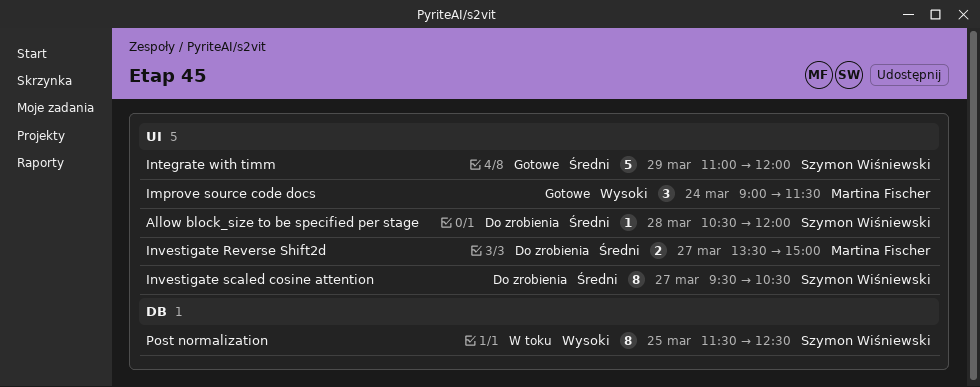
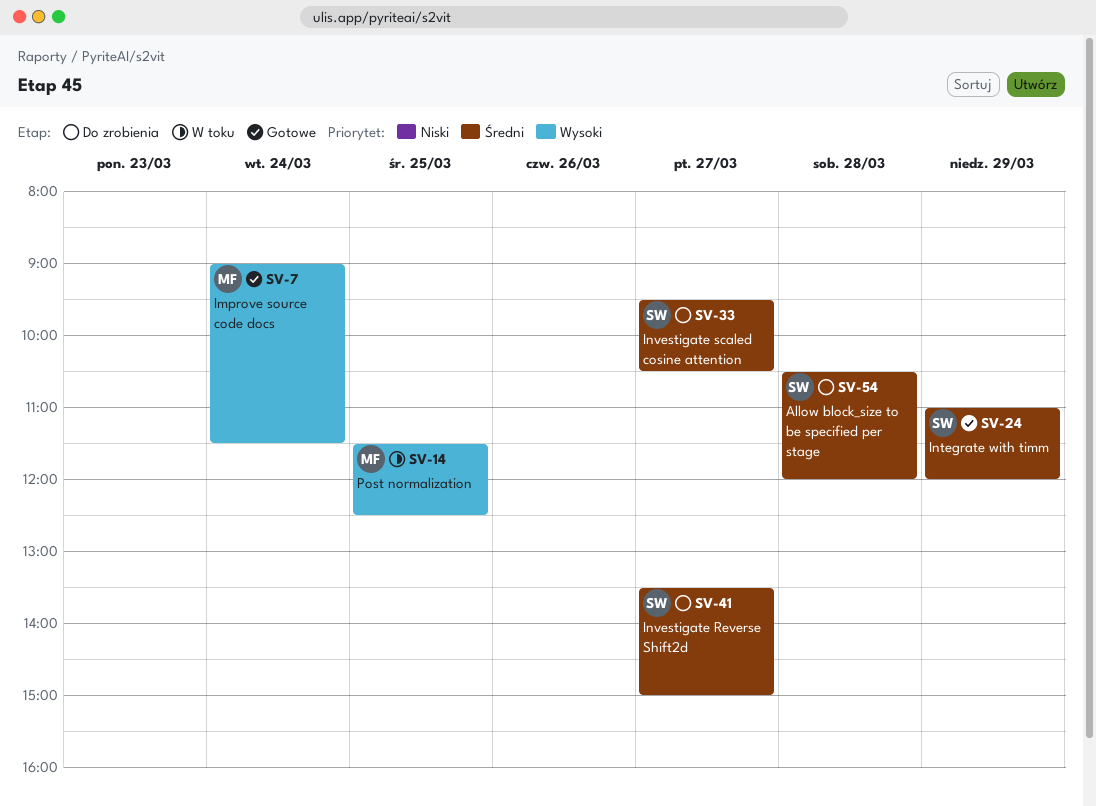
Investigate Reverse Shift2d, owner: Martina Fischer -> Szymon Wiśniewski
Post normalization, owner: Szymon Wiśniewski -> Martina Fischer

